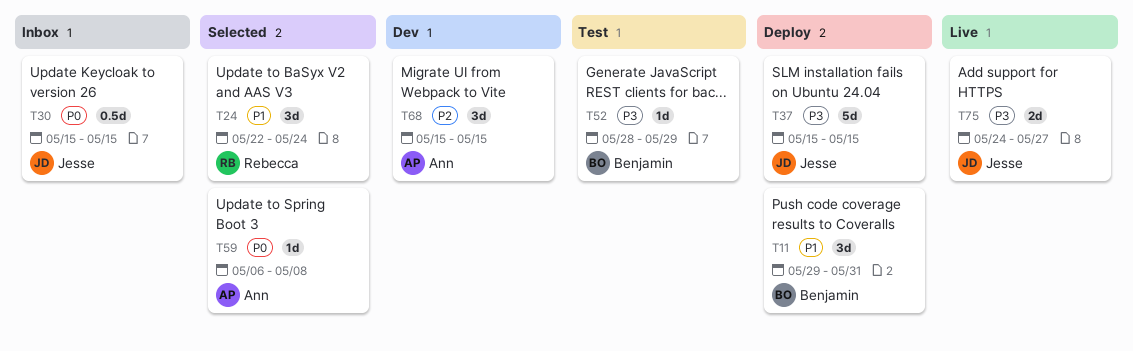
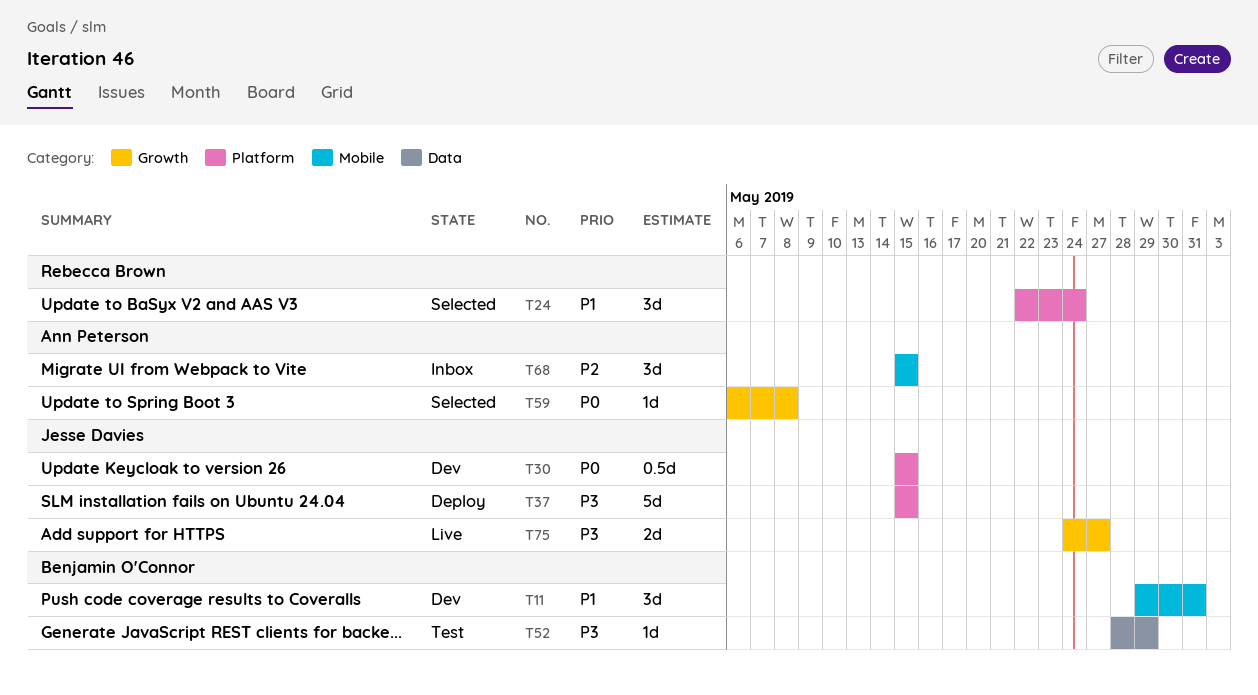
T11, status: Deploy -> Dev
T30, status: Inbox -> Dev
T68, status: Dev -> Inbox

